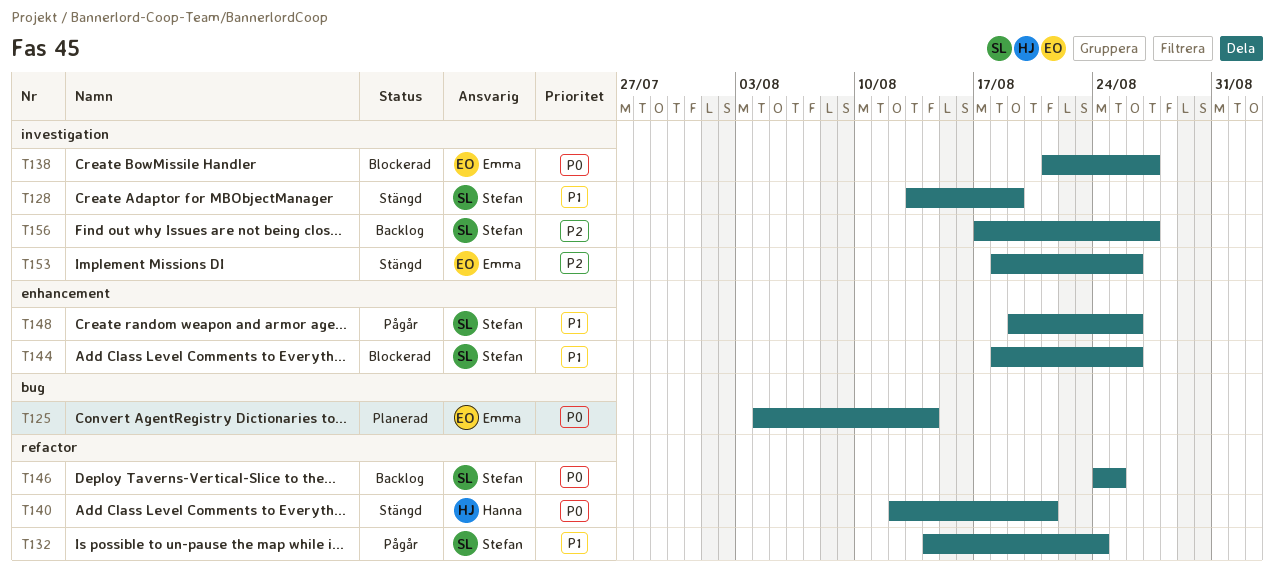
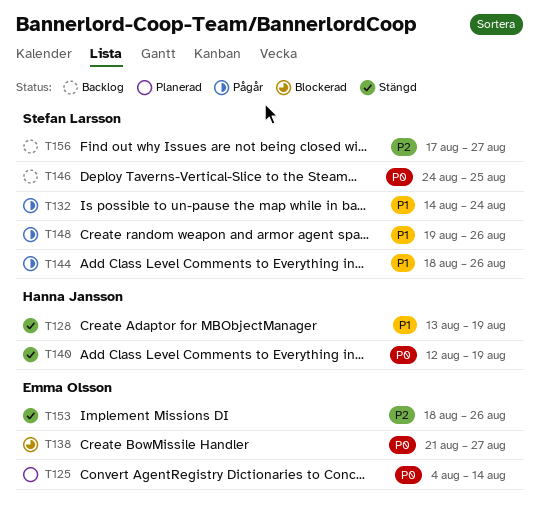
T128, owner: Stefan Larsson -> Hanna Jansson
T140, due: Aug 21 -> Aug 19
T144, status: Blockerad -> Pågår

